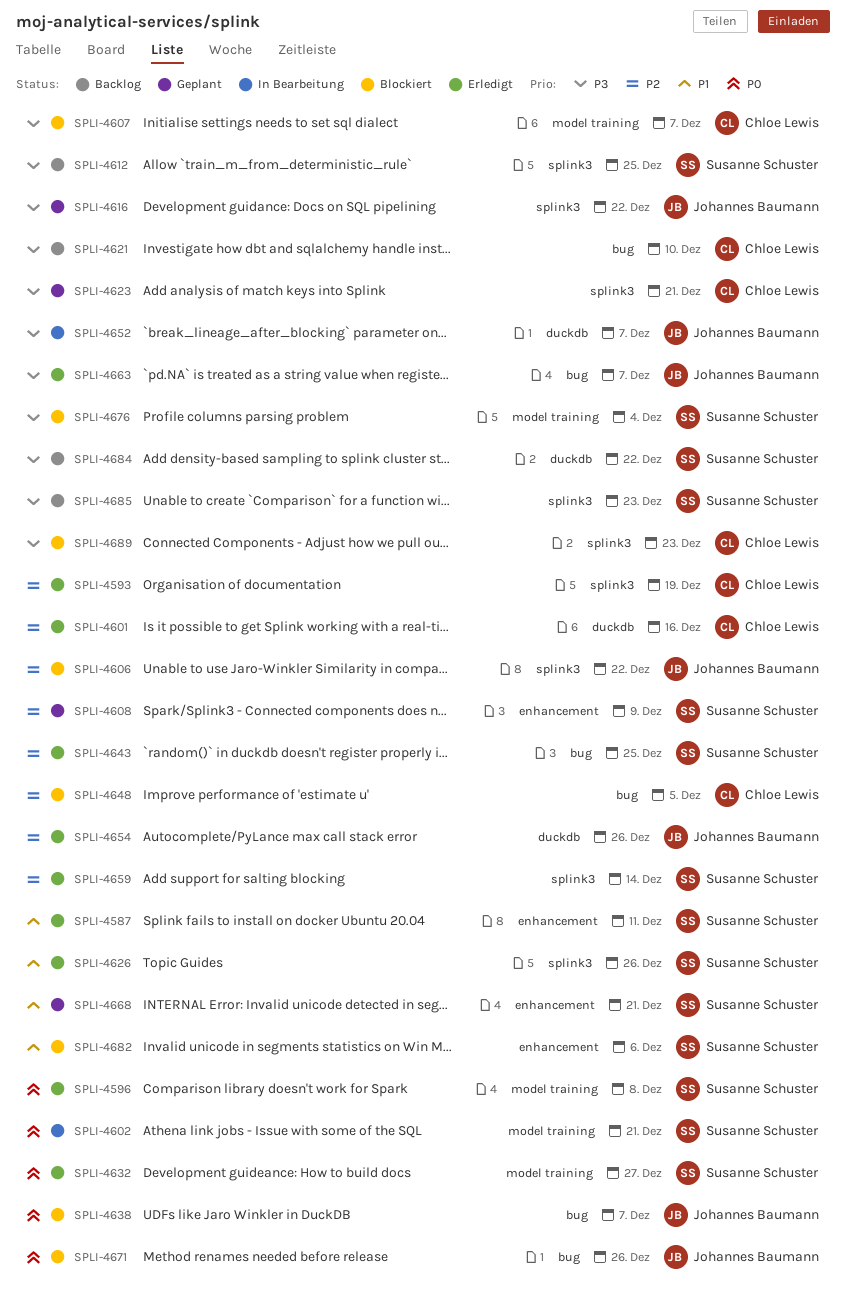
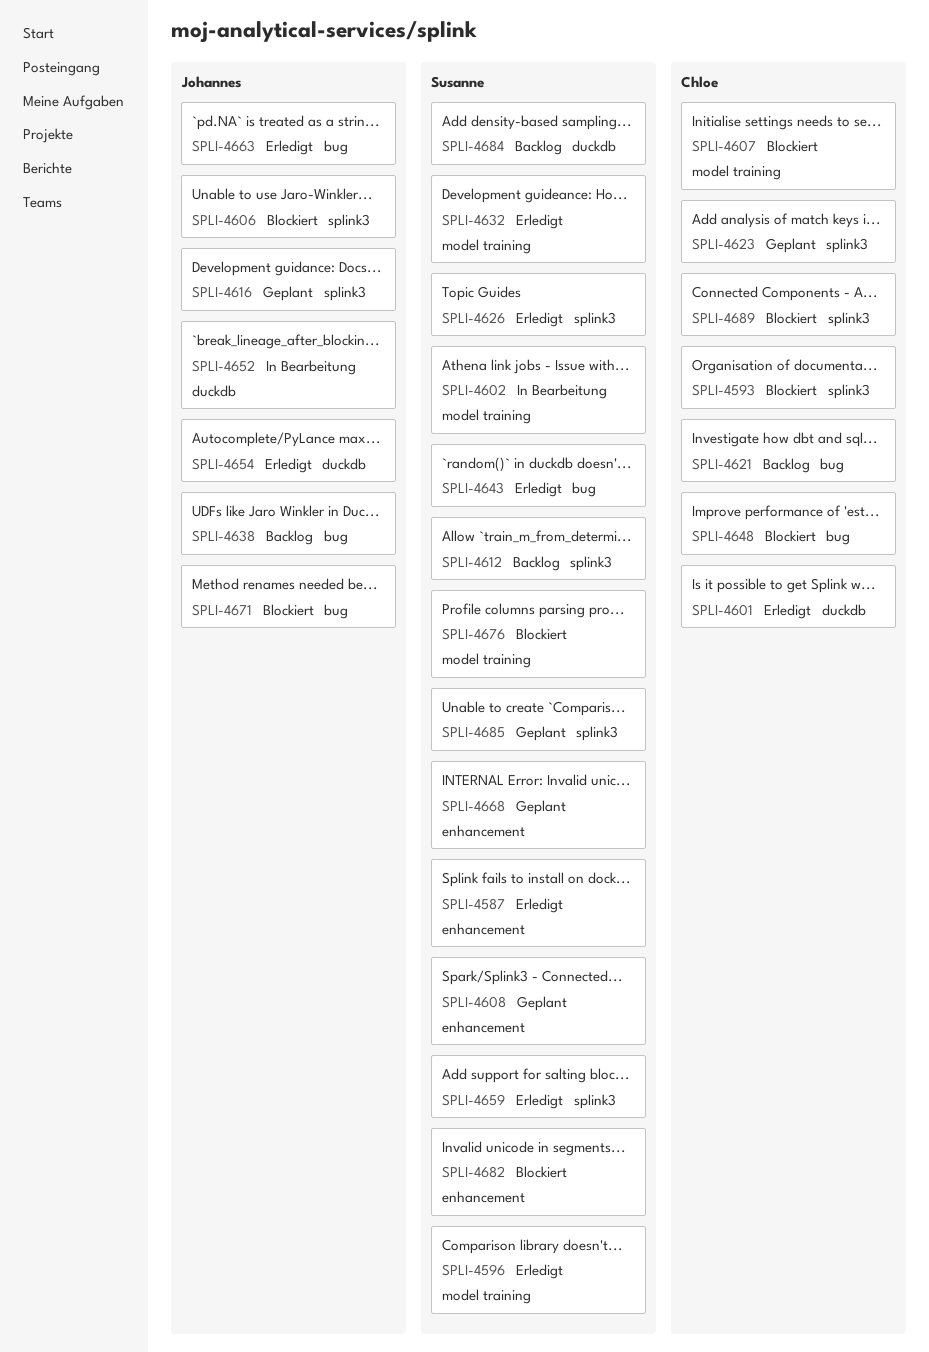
SPLI-4593, status: Erledigt -> Blockiert
SPLI-4638, status: Blockiert -> Backlog
SPLI-4685, status: Backlog -> Geplant

